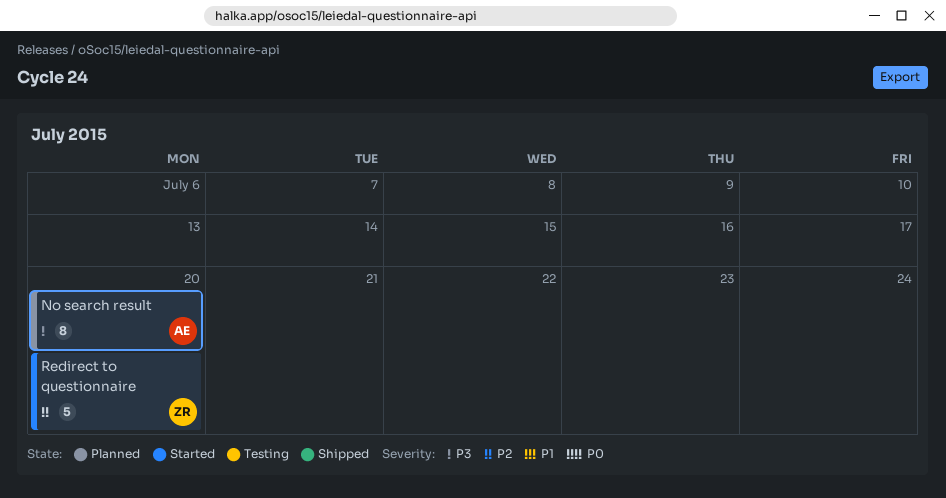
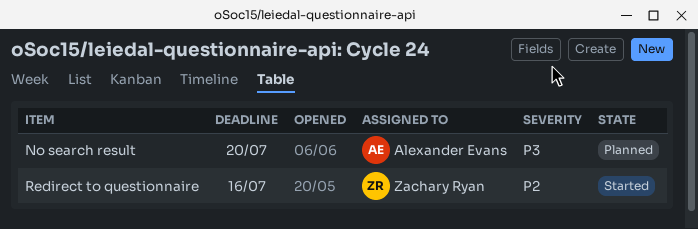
Redirect to questionnaire, due: Jul 20 -> Jul 16

